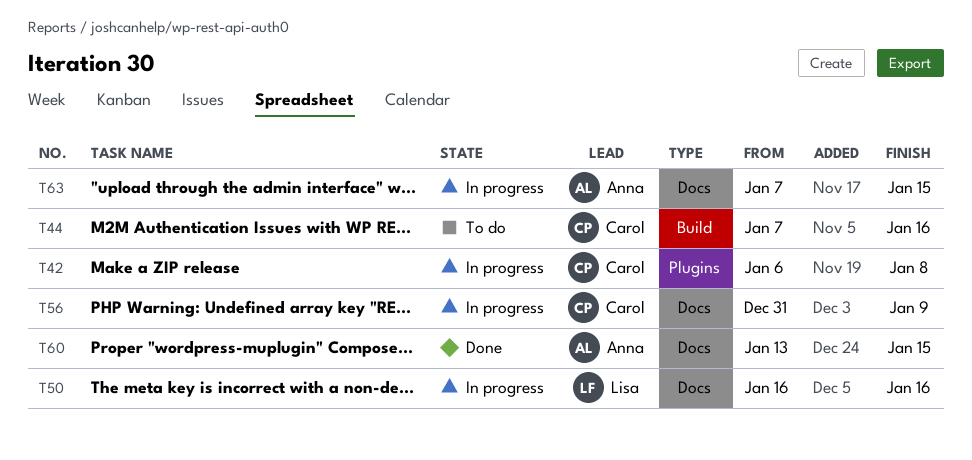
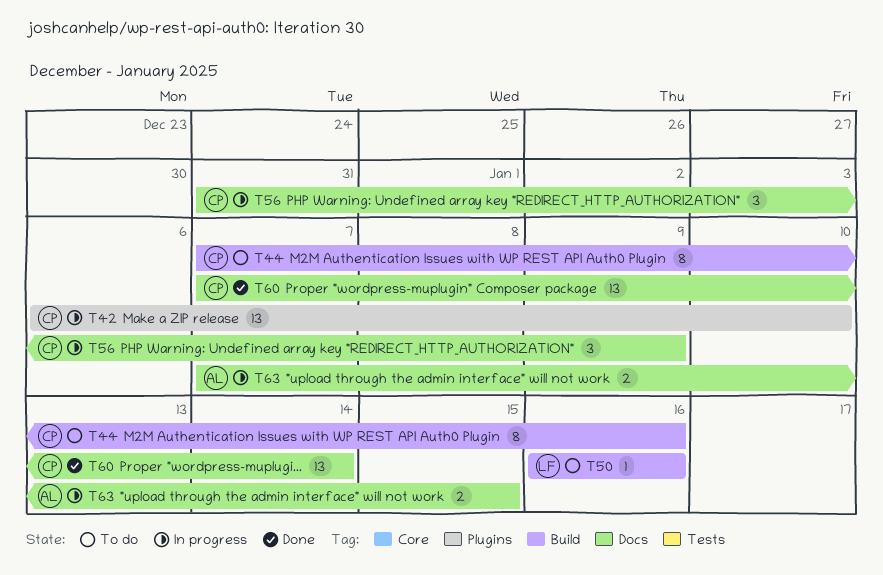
T42, due: Jan 8 -> Jan 10
T50, status: In progress -> To do
T50, label: Docs -> Build
T60, owner: Anna -> Carol
T60, start: Jan 13 -> Jan 7
T60, due: Jan 15 -> Jan 14

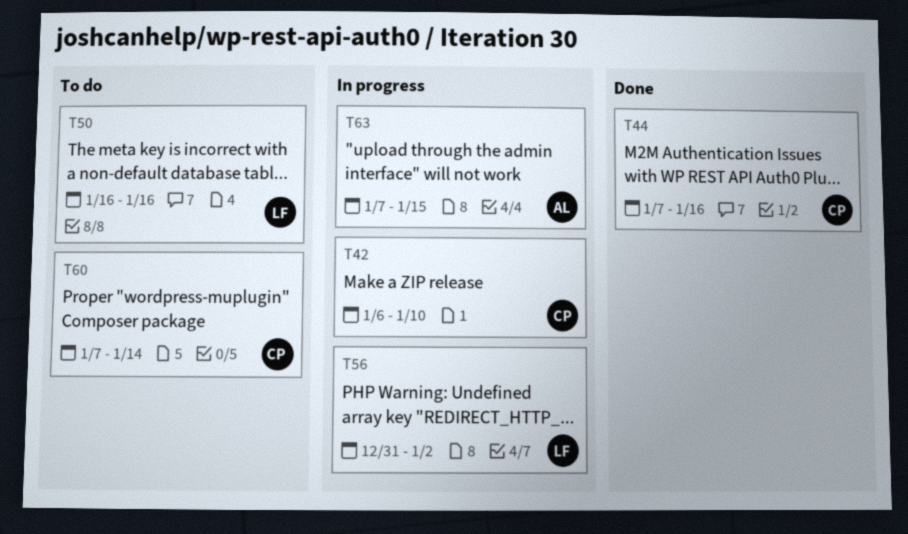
T44, status: To do -> Done
T56, owner: CP -> LF
T56, due: Jan 9 -> Jan 2
T60, status: Done -> To do

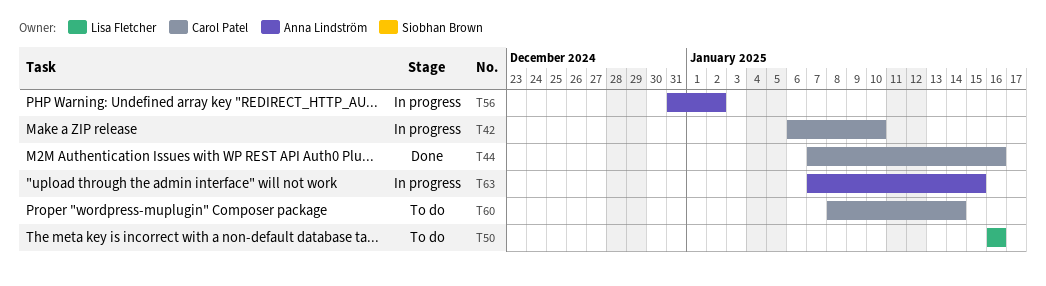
T56, owner: Lisa Fletcher -> Anna Lindström
T60, start: Jan 7 -> Jan 8

